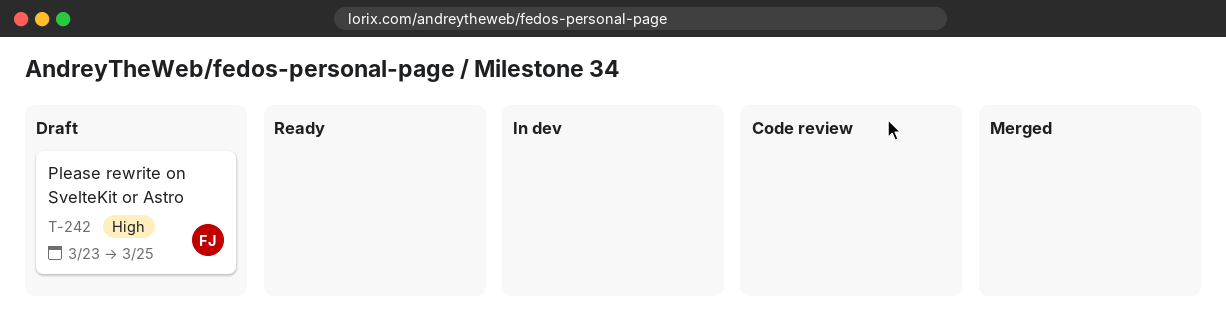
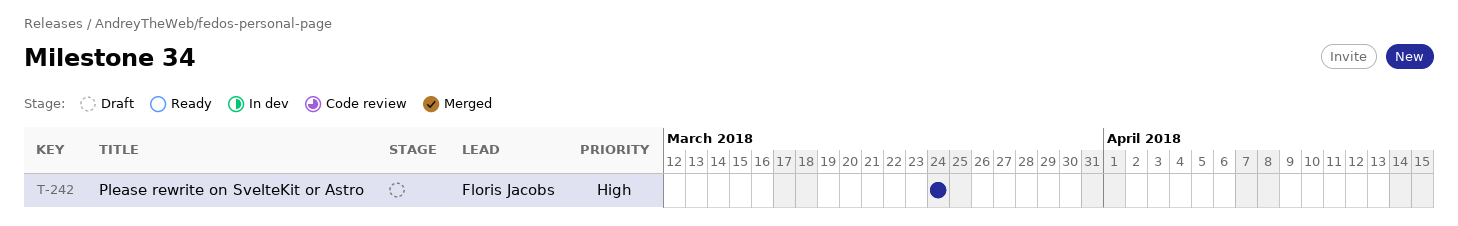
T-242, start: Mar 23 -> Mar 24
T-242, due: Mar 25 -> Mar 24

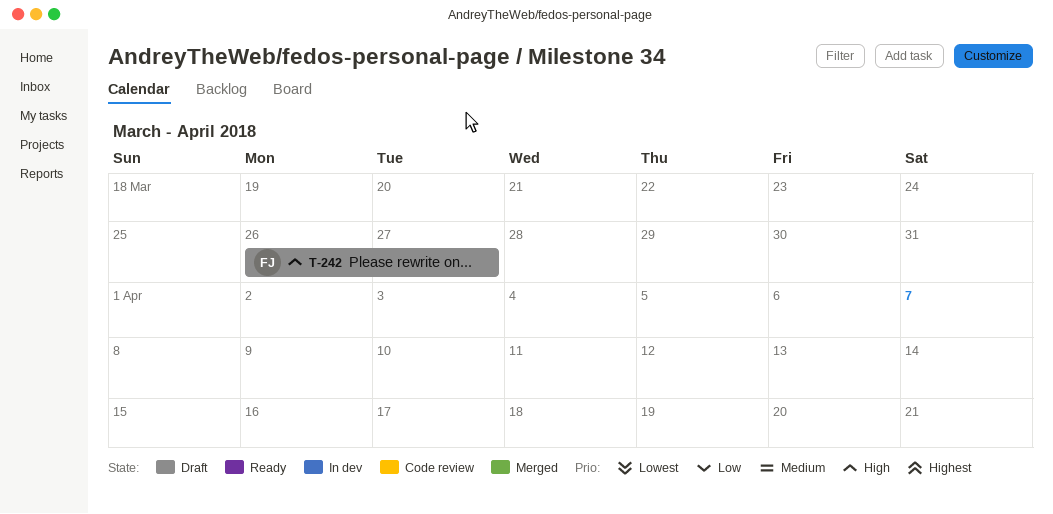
T-242, start: Mar 24 -> Mar 26
T-242, due: Mar 24 -> Mar 27

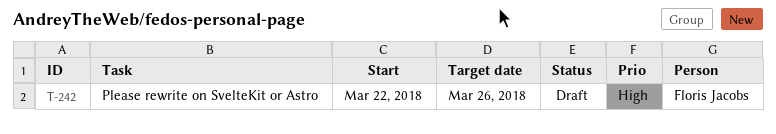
T-242, start: Mar 26 -> Mar 22
T-242, due: Mar 27 -> Mar 26

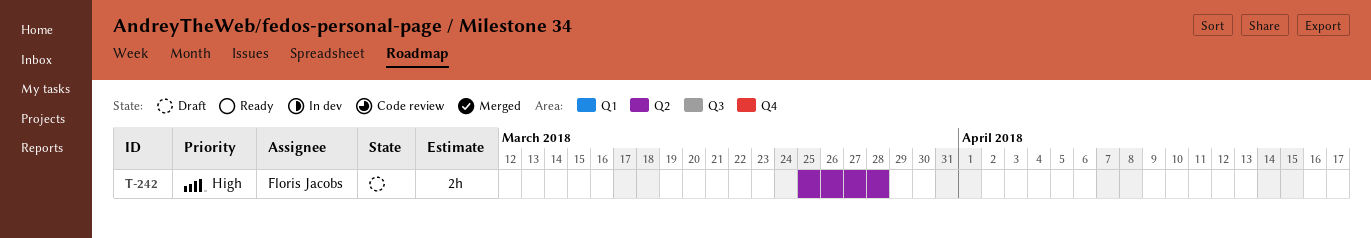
T-242, start: Mar 22 -> Mar 25
T-242, due: Mar 26 -> Mar 28

